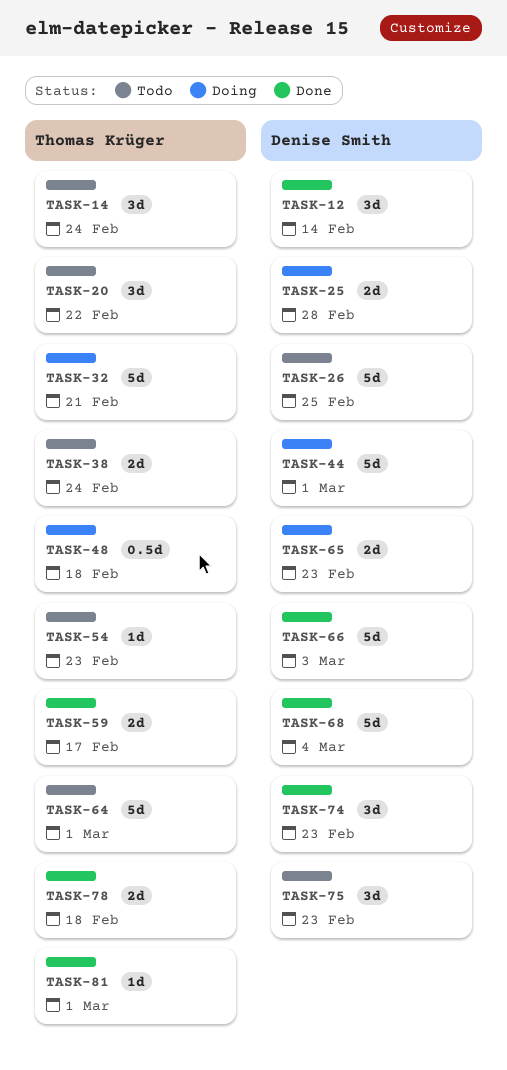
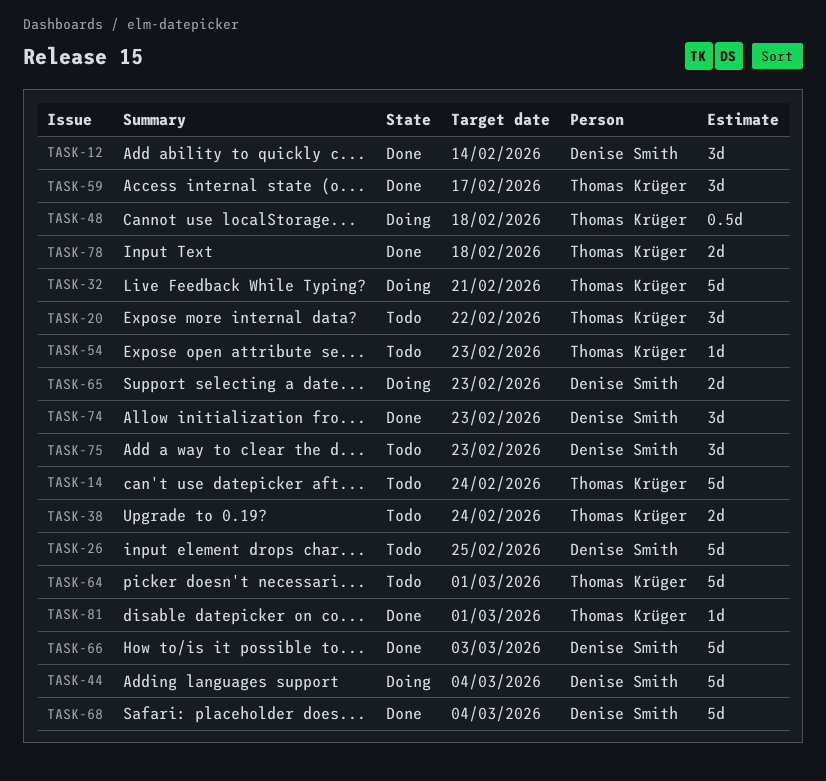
TASK-14, estimate: 3d -> 5d
TASK-25: present -> none
TASK-44, due: Mar 1 -> Mar 4
TASK-59, estimate: 2d -> 3d

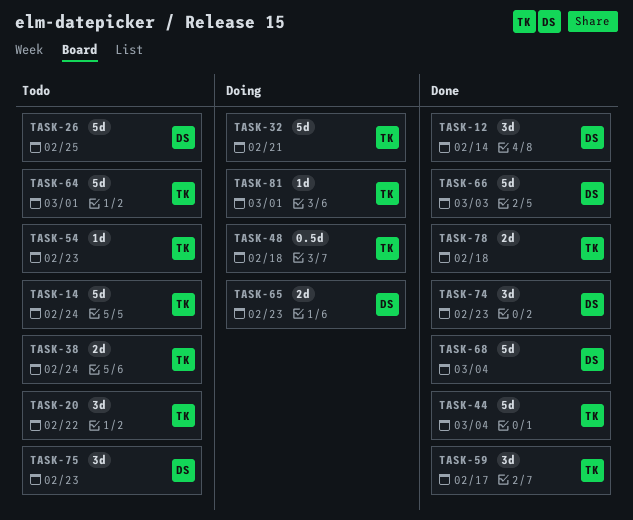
TASK-44, status: Doing -> Done
TASK-44, owner: Denise Smith -> Thomas Krüger
TASK-81, status: Done -> Doing

